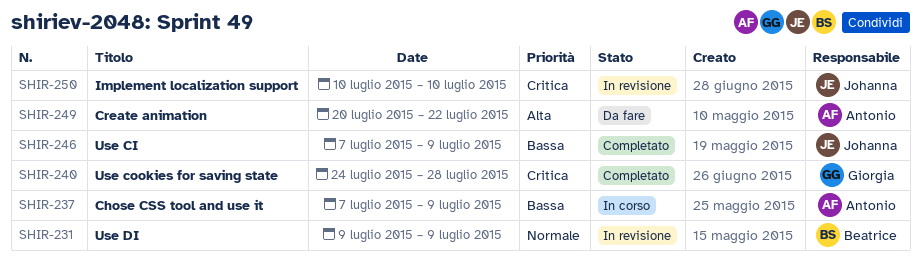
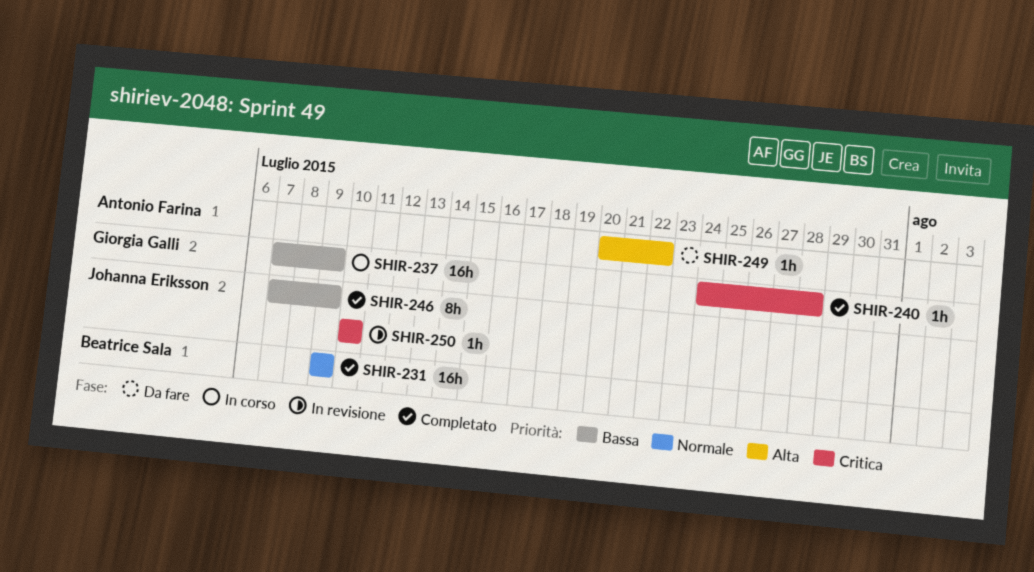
SHIR-231, status: In revisione -> Completato
SHIR-237, owner: Antonio Farina -> Giorgia Galli

